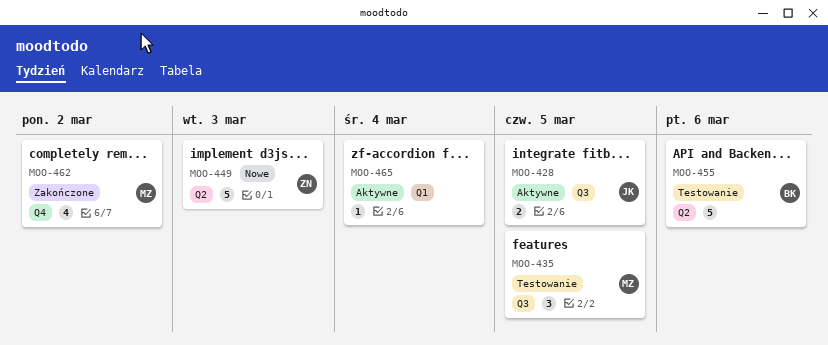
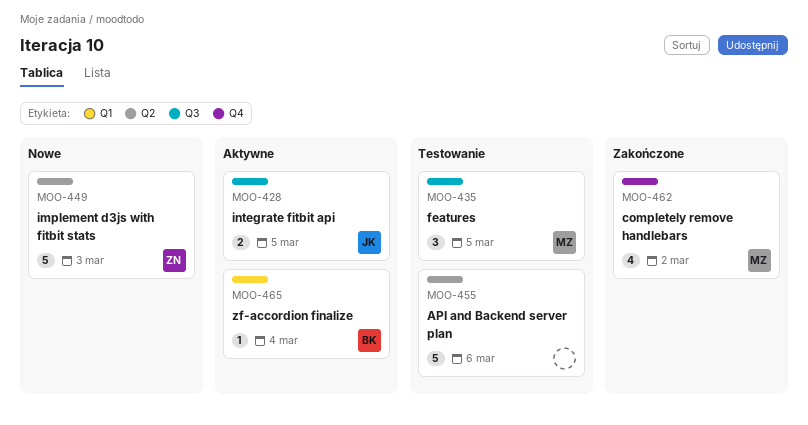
MOO-455, owner: BK -> none
MOO-465, owner: none -> BK

